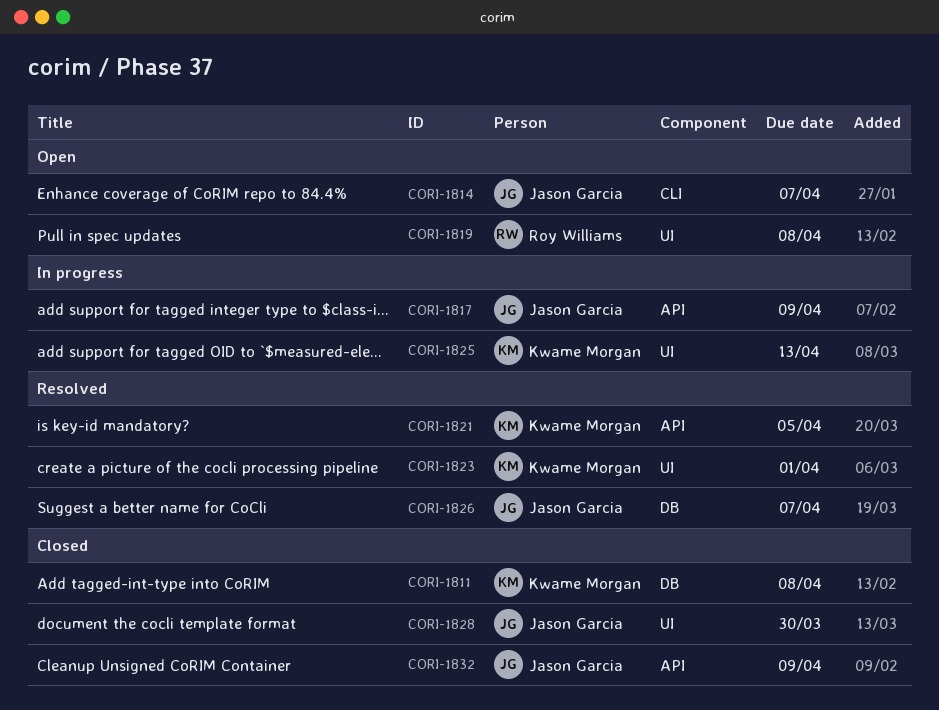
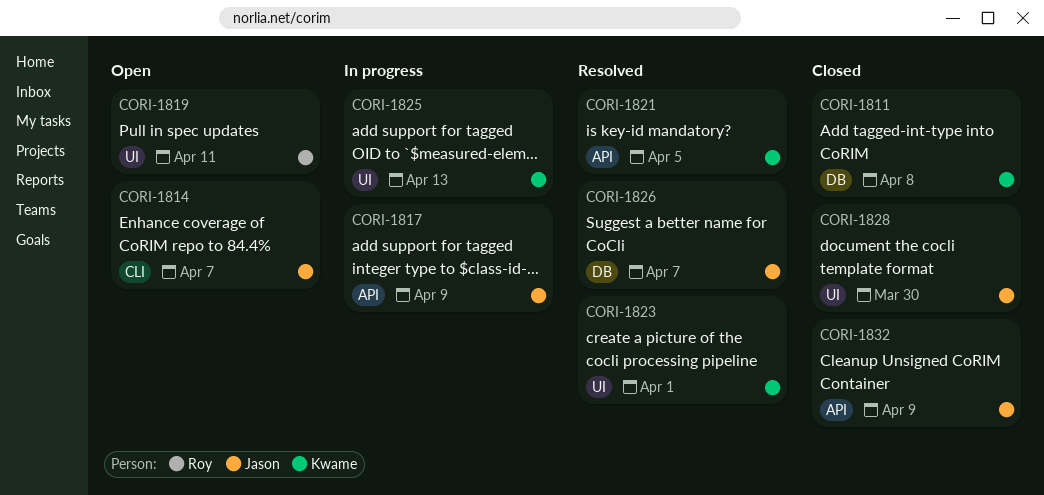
CORI-1819, due: Apr 8 -> Apr 11

